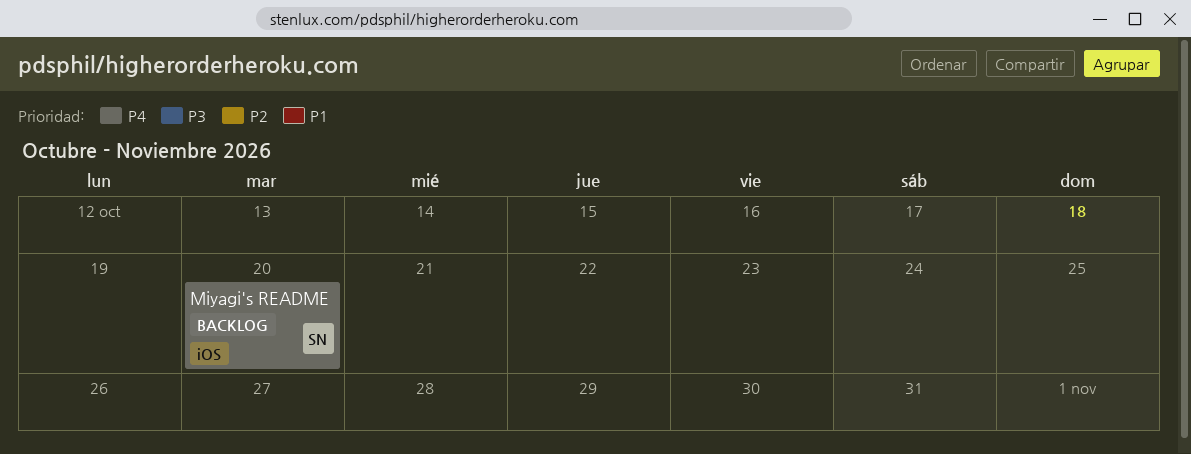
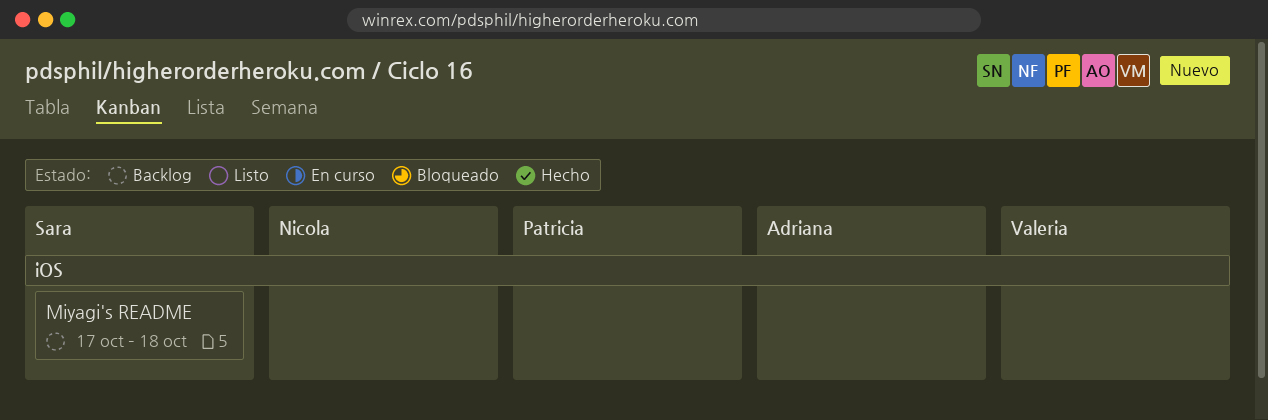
Miyagi's README, due: Oct 20 -> Oct 18

